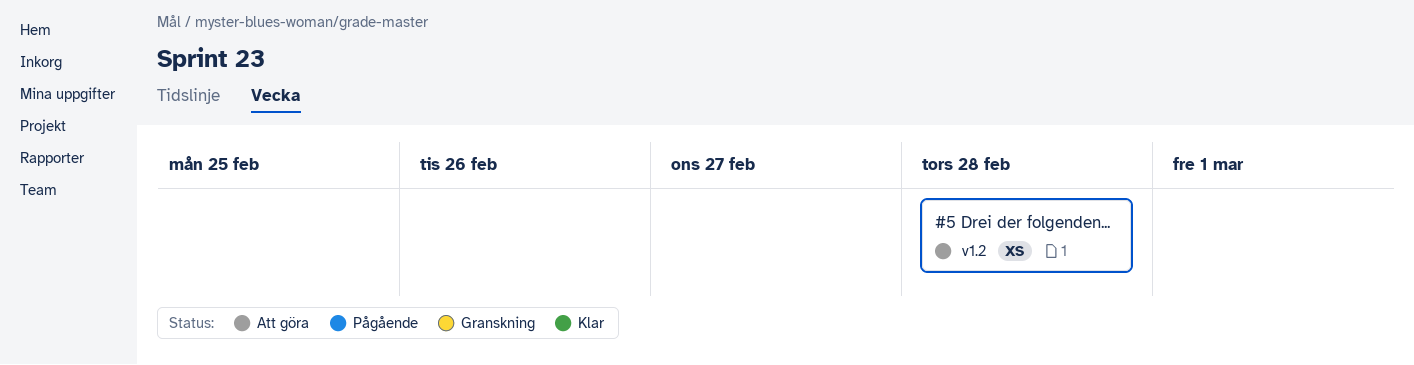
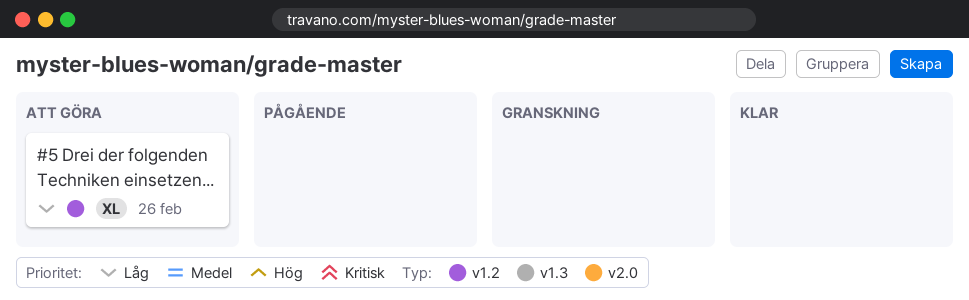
#5, estimate: XS -> XL
#5, due: Feb 28 -> Feb 26

